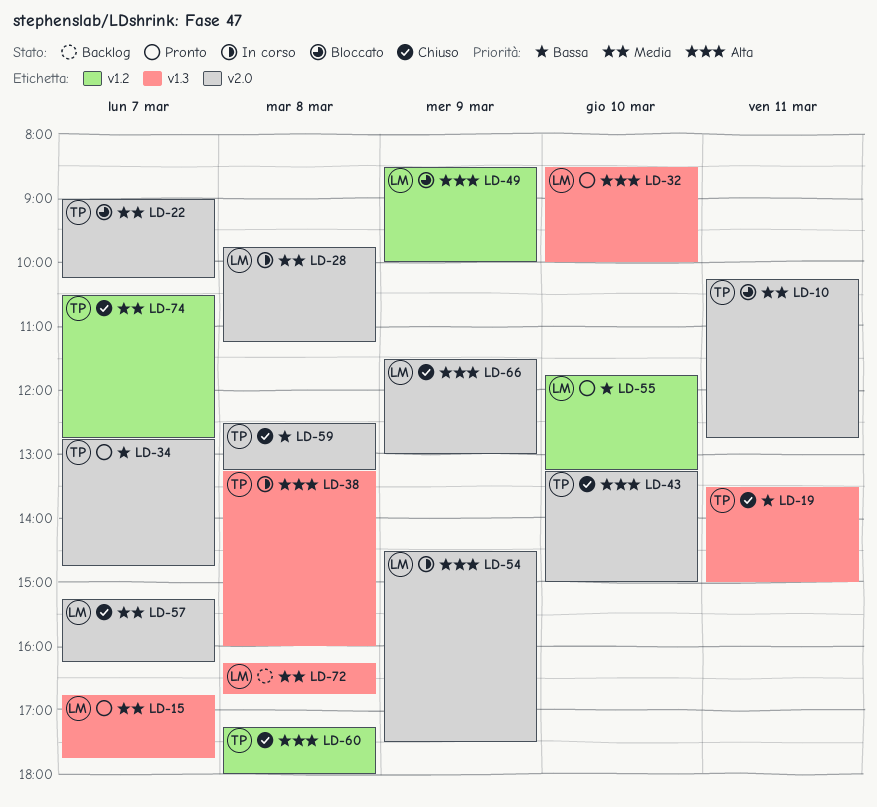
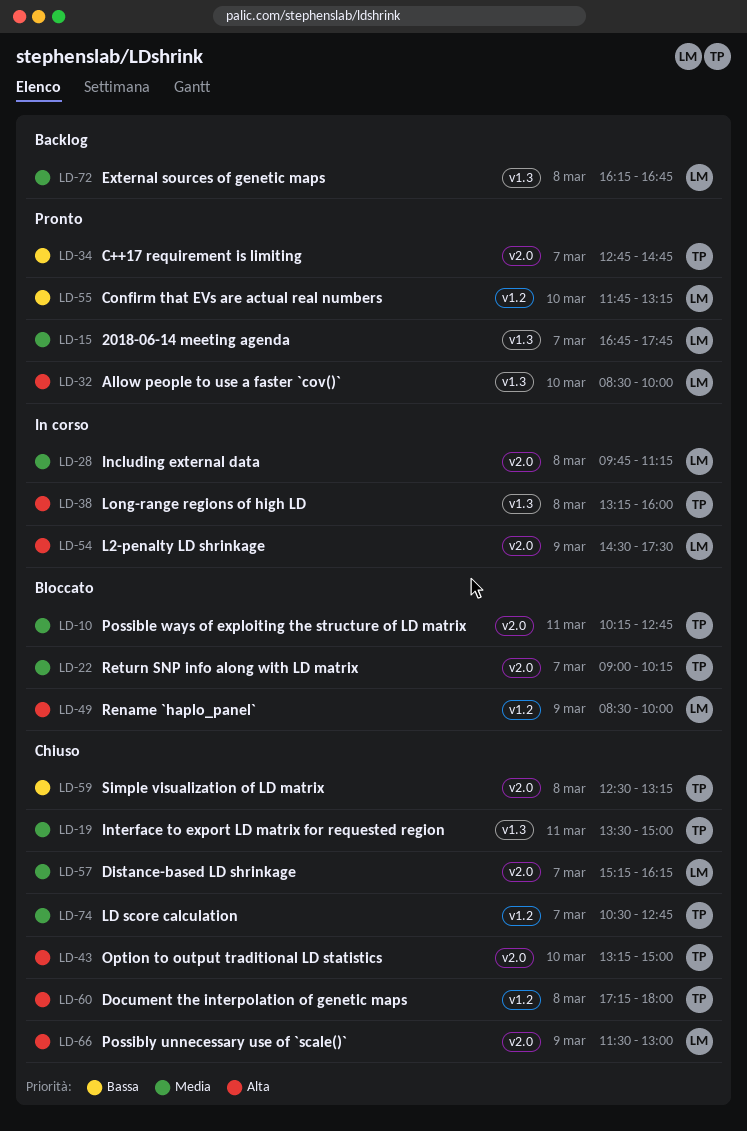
LD-19, priority: Bassa -> Media

